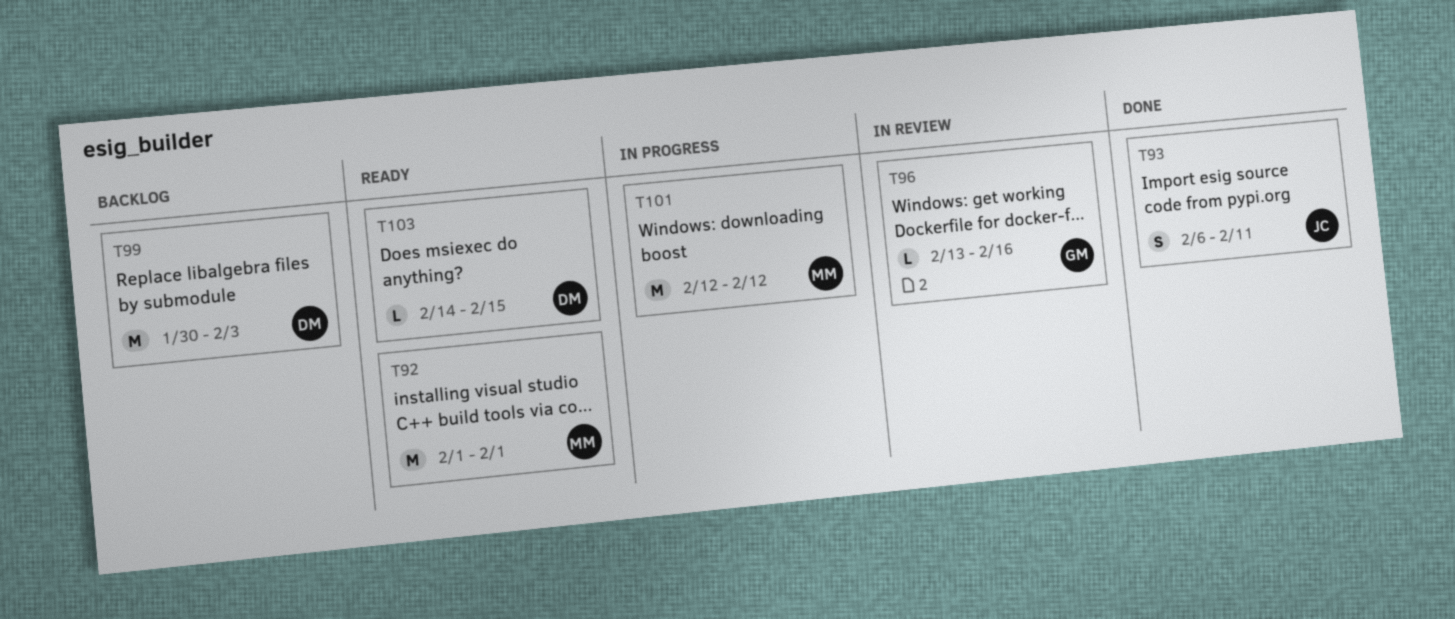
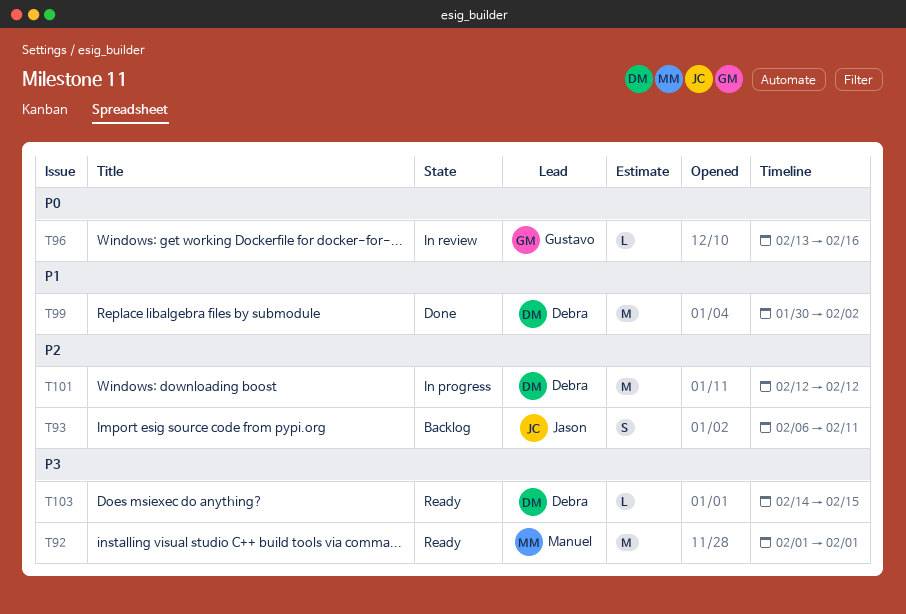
T93, status: Done -> Backlog
T99, status: Backlog -> Done
T99, due: Feb 3 -> Feb 2
T101, owner: Manuel -> Debra

